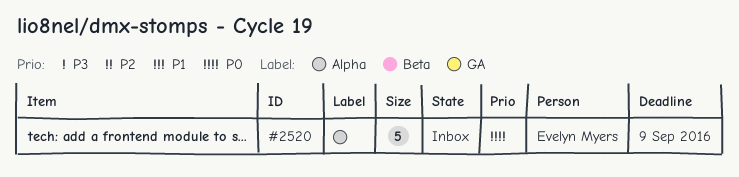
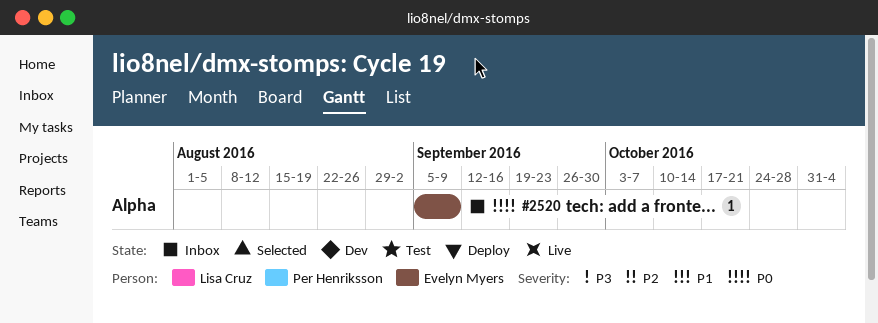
#2520, estimate: 5 -> 1

